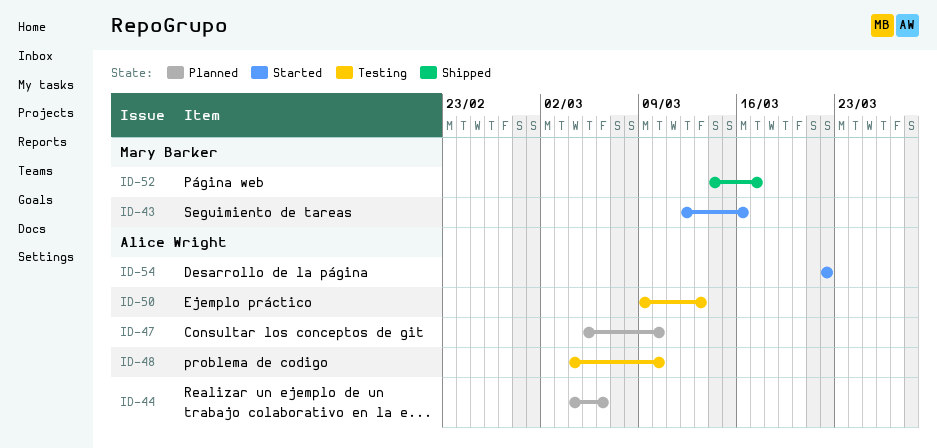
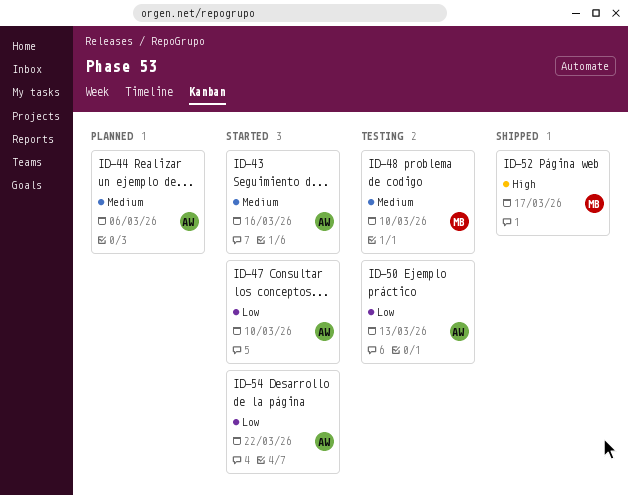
ID-43, owner: Mary Barker -> Alice Wright
ID-47, status: Planned -> Started
ID-48, owner: Alice Wright -> Mary Barker

